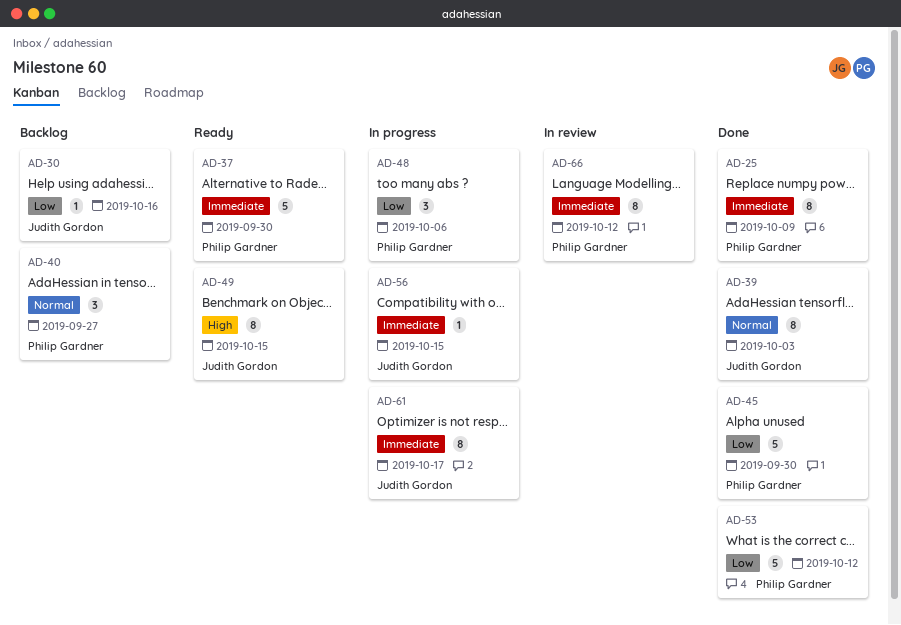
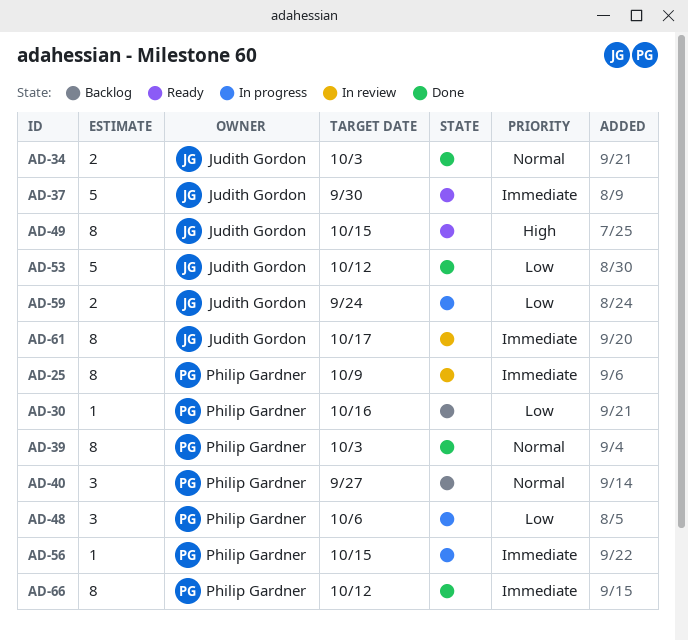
AD-25, status: Done -> In review
AD-30, owner: Judith Gordon -> Philip Gardner
AD-34: none -> present
AD-37, owner: Philip Gardner -> Judith Gordon
AD-39, owner: Judith Gordon -> Philip Gardner
AD-45: present -> none
AD-53, owner: Philip Gardner -> Judith Gordon
AD-56, owner: Judith Gordon -> Philip Gardner
AD-59: none -> present
AD-61, status: In progress -> In review
AD-66, status: In review -> Done

